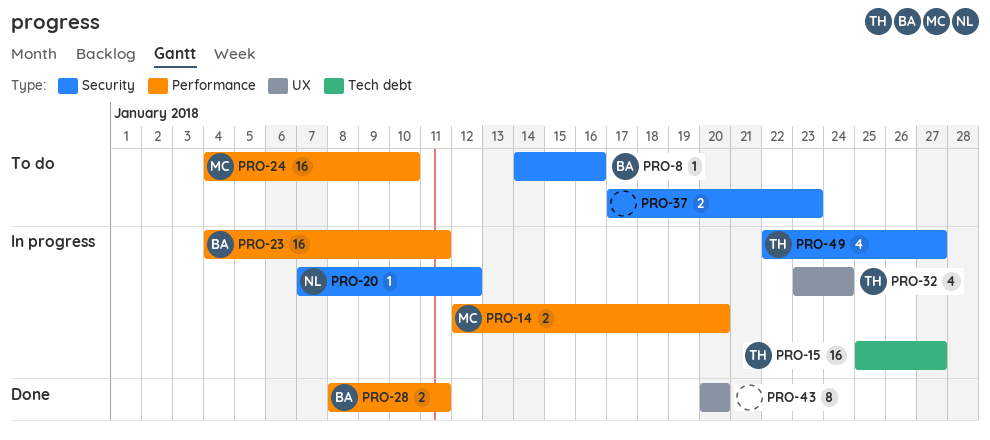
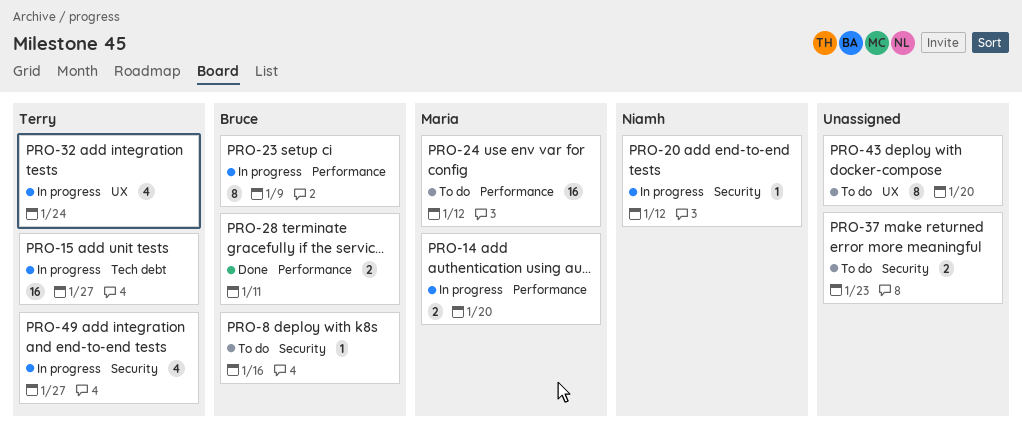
PRO-23, estimate: 16 -> 8
PRO-23, due: Jan 11 -> Jan 9
PRO-24, due: Jan 10 -> Jan 12
PRO-43, status: Done -> To do

